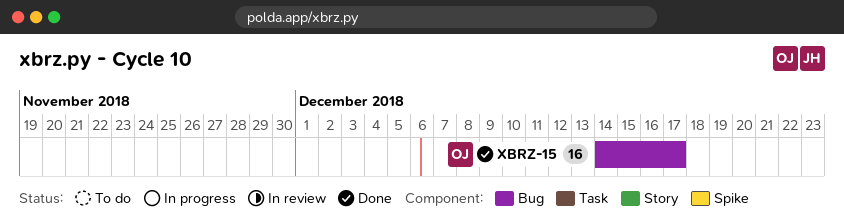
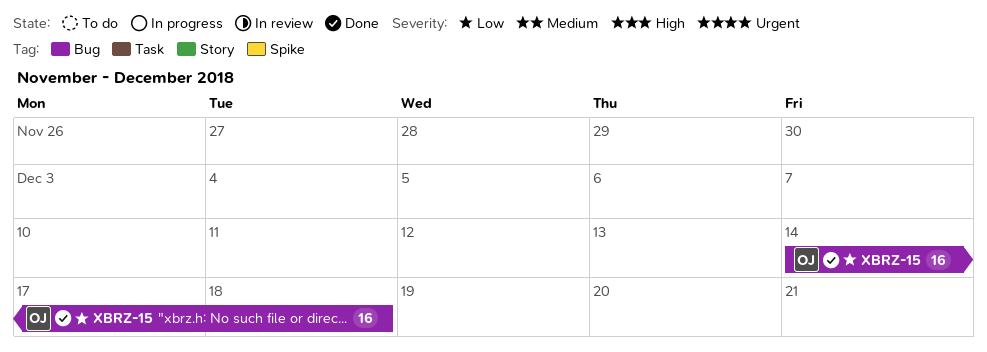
XBRZ-15, due: Dec 17 -> Dec 18

